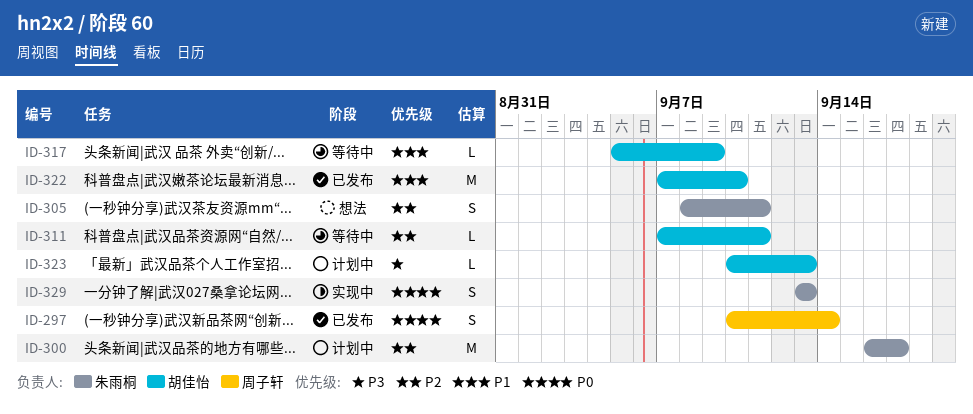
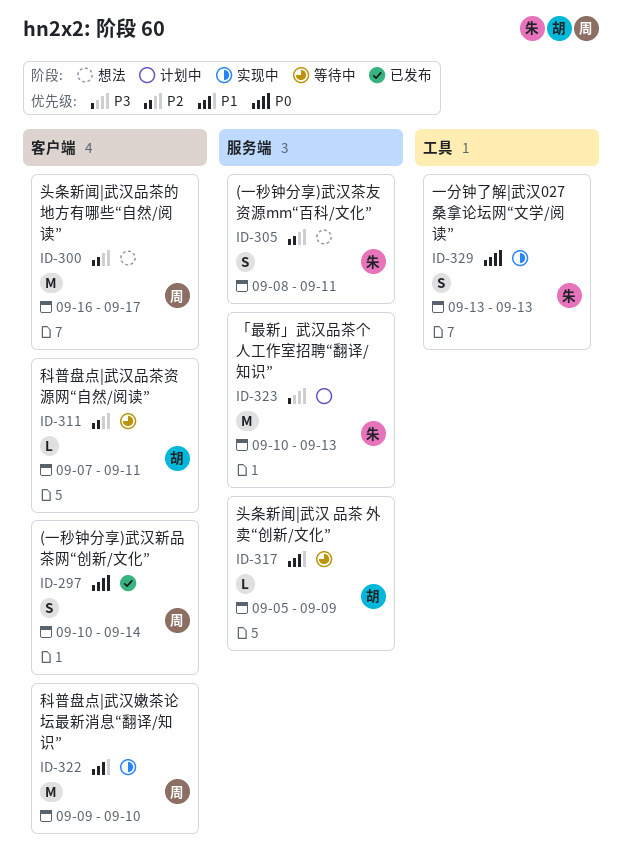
ID-300, status: 计划中 -> 想法
ID-300, owner: 朱雨桐 -> 周子轩
ID-322, status: 已发布 -> 实现中
ID-322, owner: 胡佳怡 -> 周子轩
ID-322, start: Sep 7 -> Sep 9
ID-323, owner: 胡佳怡 -> 朱雨桐
ID-323, estimate: L -> M

